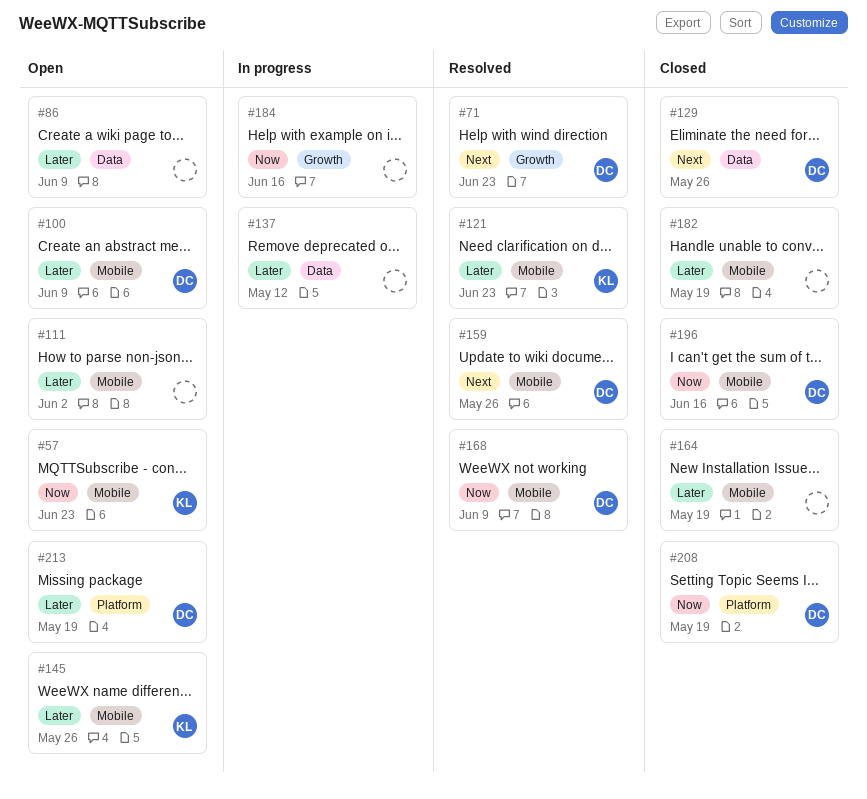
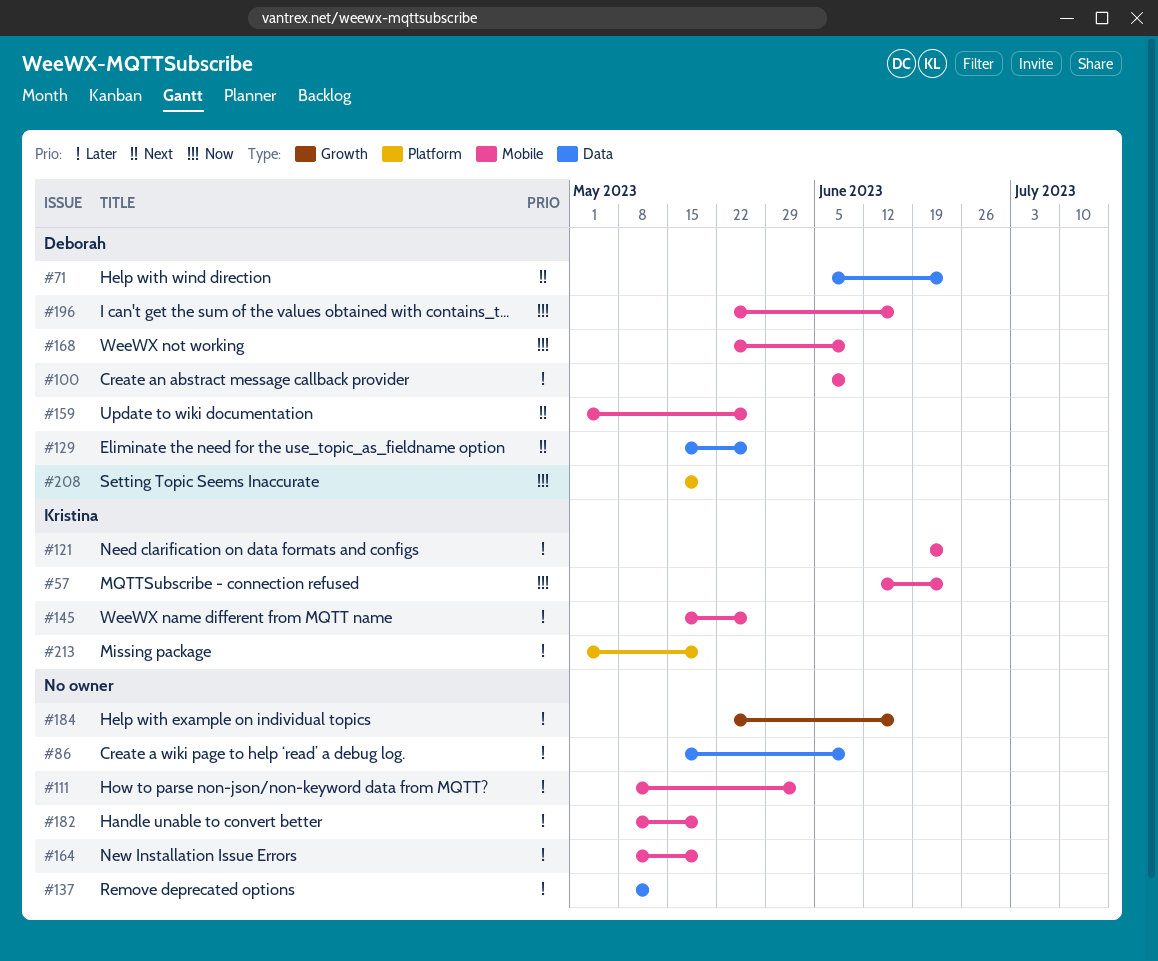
#71, label: Growth -> Data
#184, priority: Now -> Later
#213, owner: Deborah -> Kristina

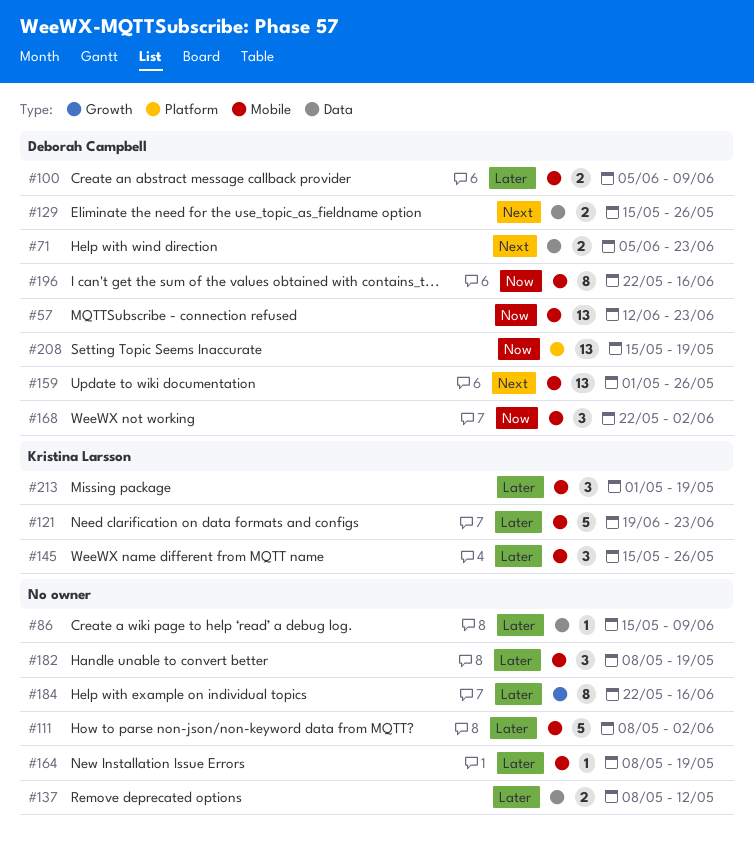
#57, owner: Kristina Larsson -> Deborah Campbell
#168, due: Jun 9 -> Jun 2
#213, label: Platform -> Mobile

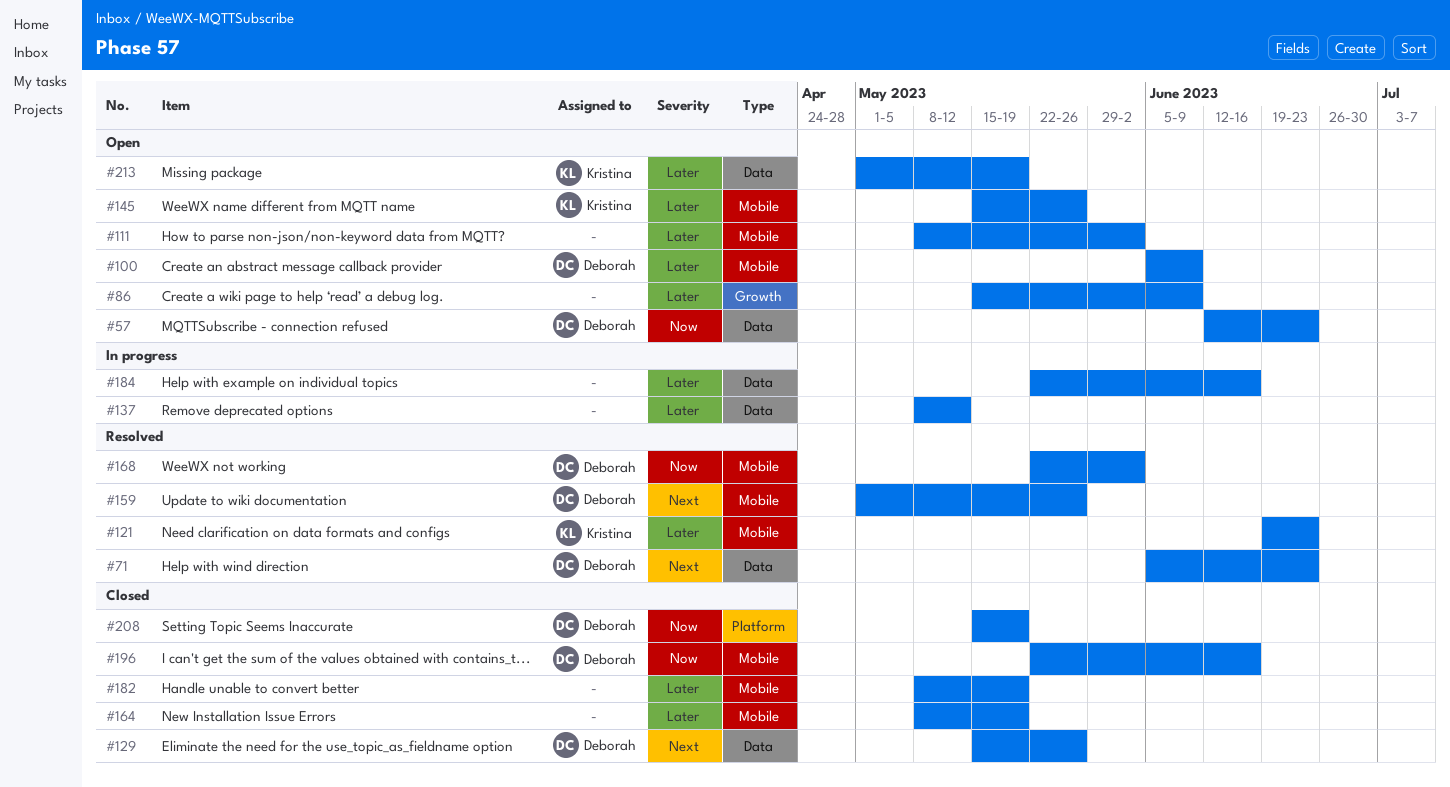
#57, label: Mobile -> Data
#86, label: Data -> Growth
#184, label: Growth -> Data
#213, label: Mobile -> Data

